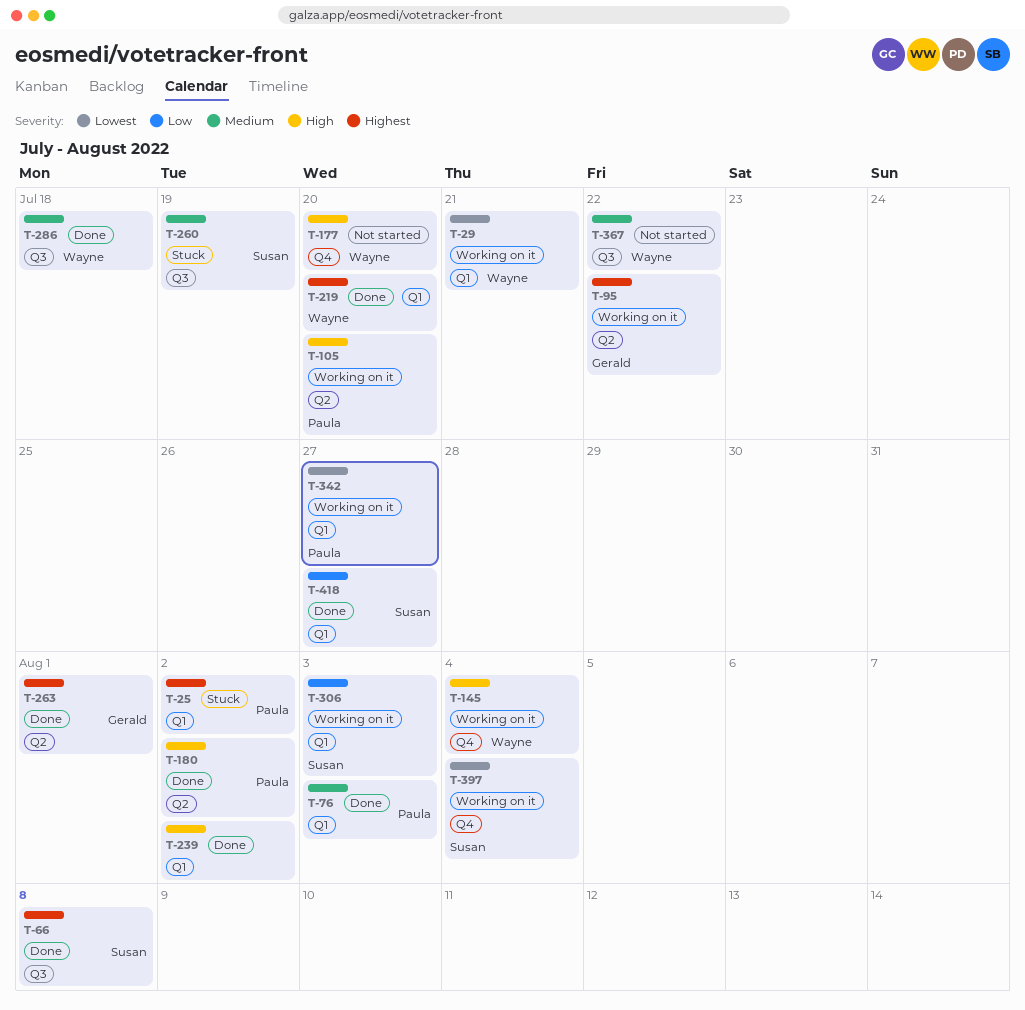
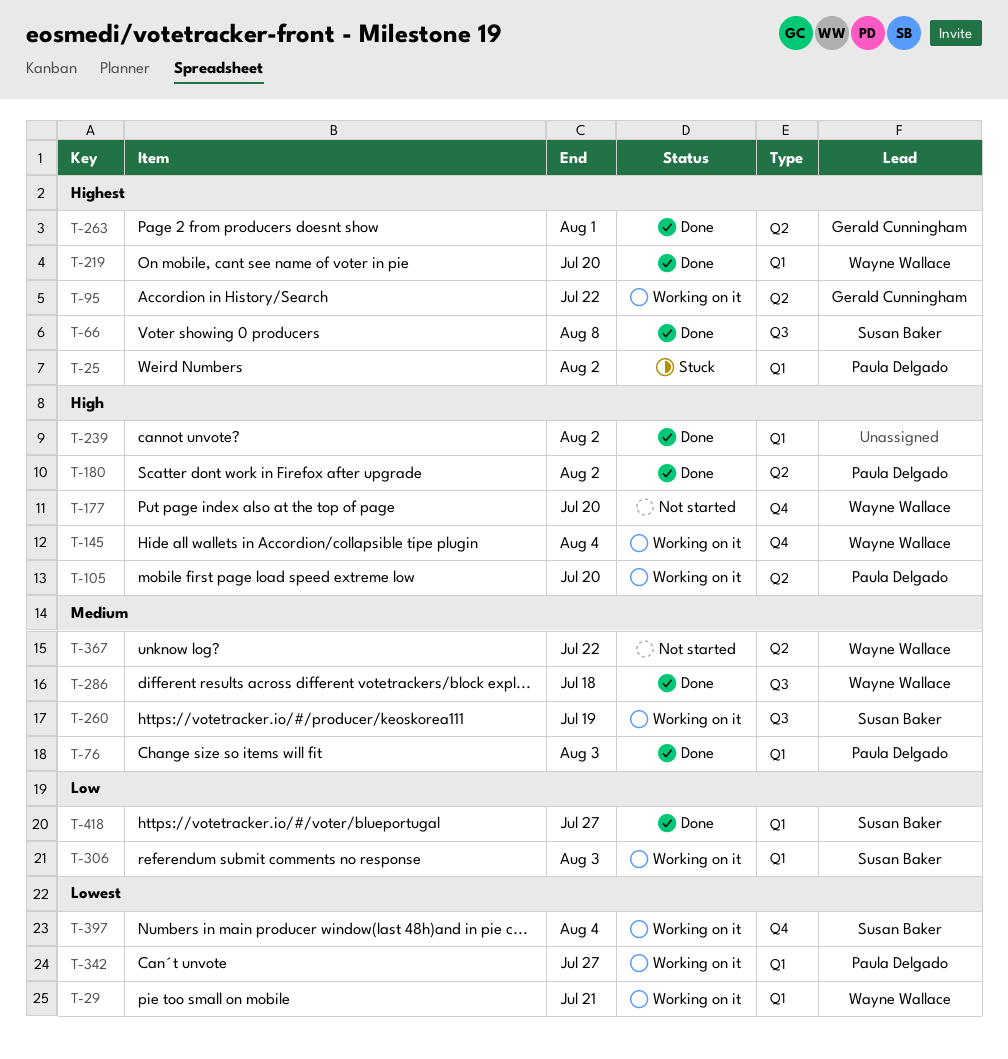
T-260, status: Stuck -> Working on it
T-367, label: Q3 -> Q2

